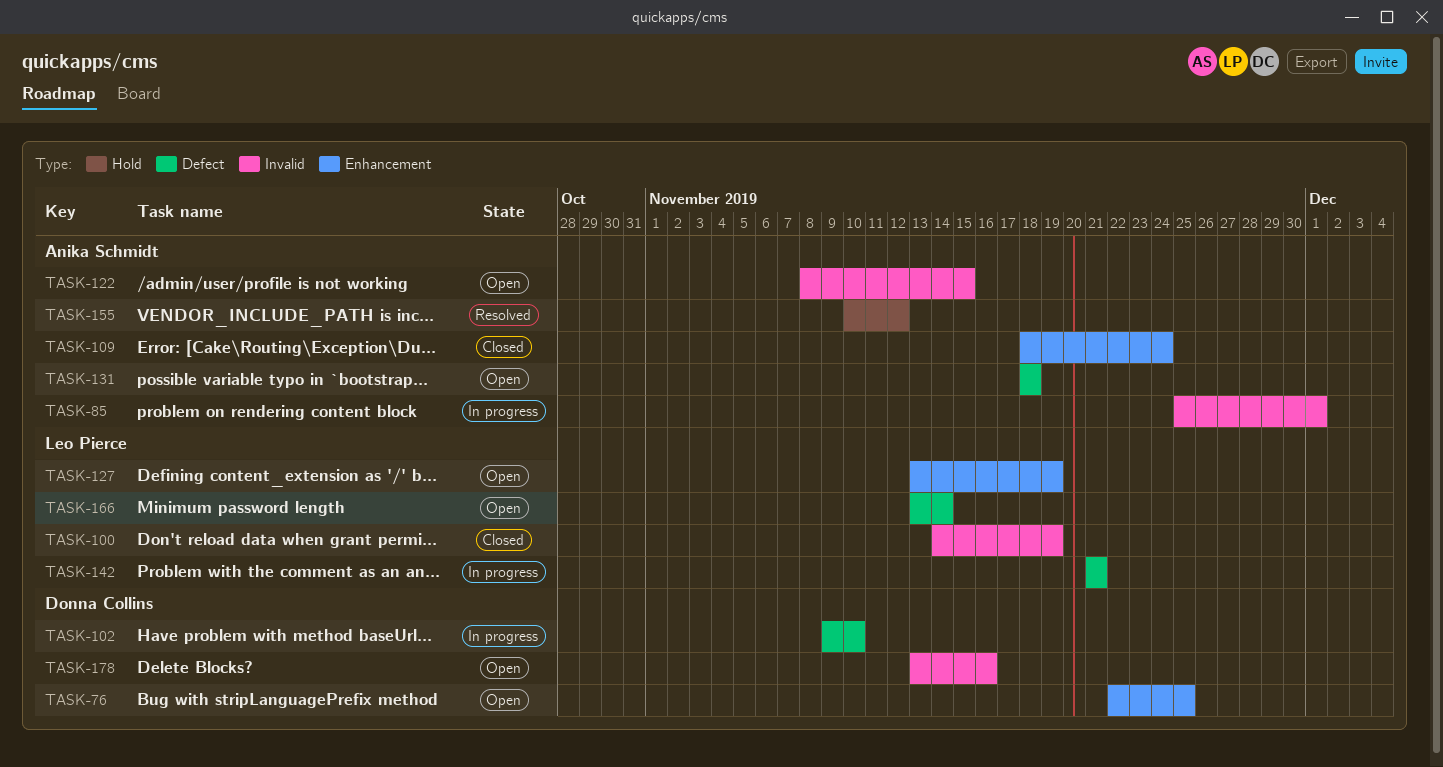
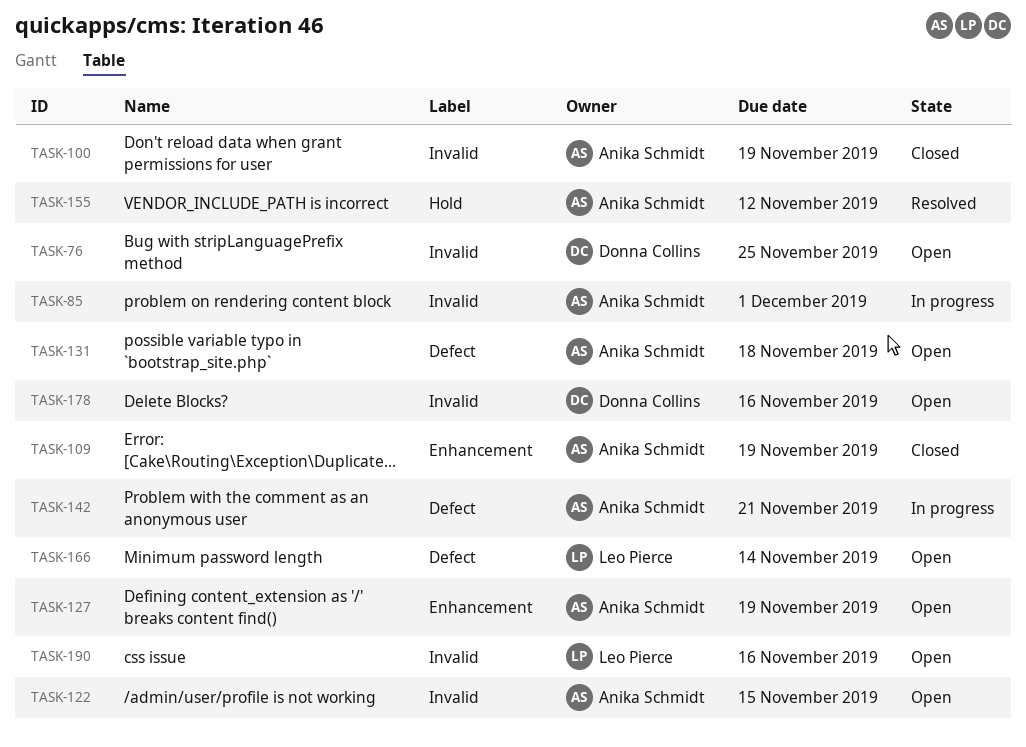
TASK-76, label: Enhancement -> Invalid
TASK-100, owner: Leo Pierce -> Anika Schmidt
TASK-102: present -> none
TASK-109, due: Nov 24 -> Nov 19
TASK-127, owner: Leo Pierce -> Anika Schmidt
TASK-142, owner: Leo Pierce -> Anika Schmidt
TASK-190: none -> present

